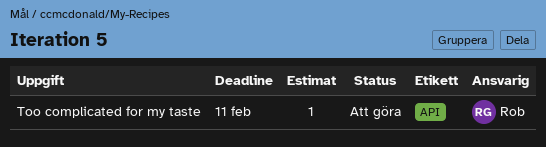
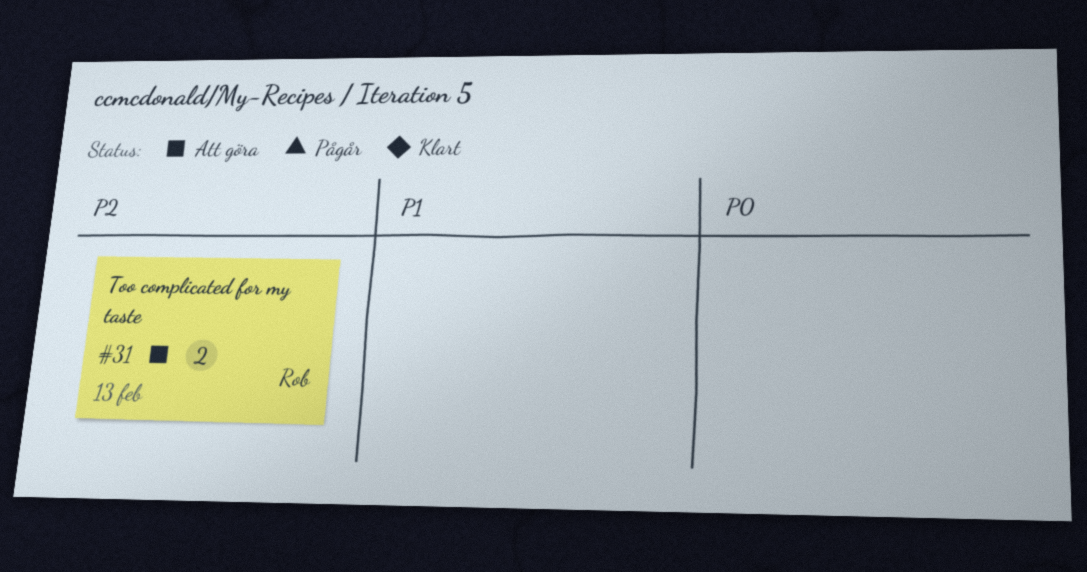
Too complicated for my taste, estimate: 1 -> 2
Too complicated for my taste, due: Feb 11 -> Feb 13

